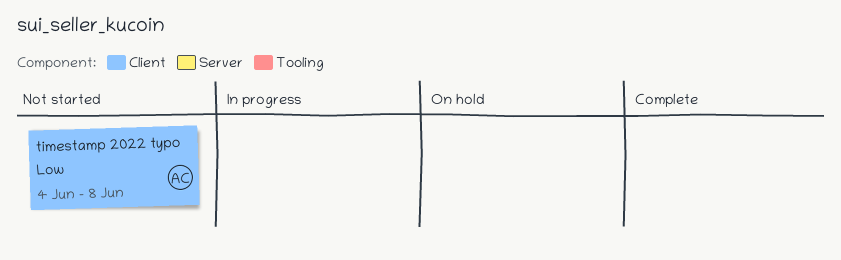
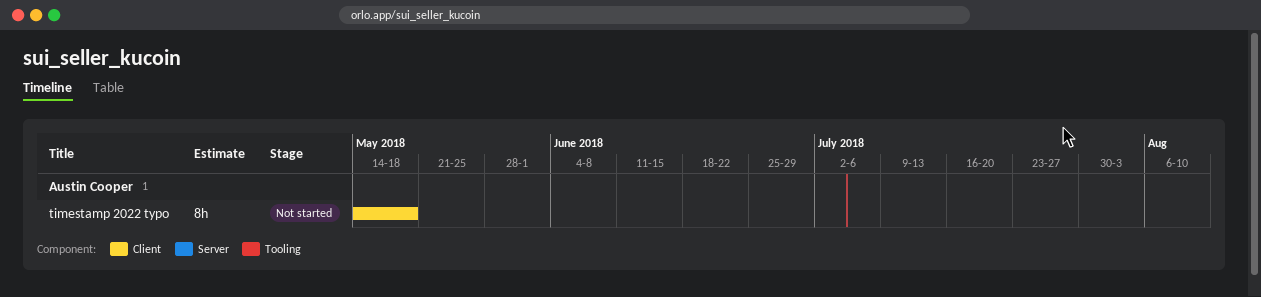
timestamp 2022 typo, start: Jun 4 -> May 14
timestamp 2022 typo, due: Jun 8 -> May 18

